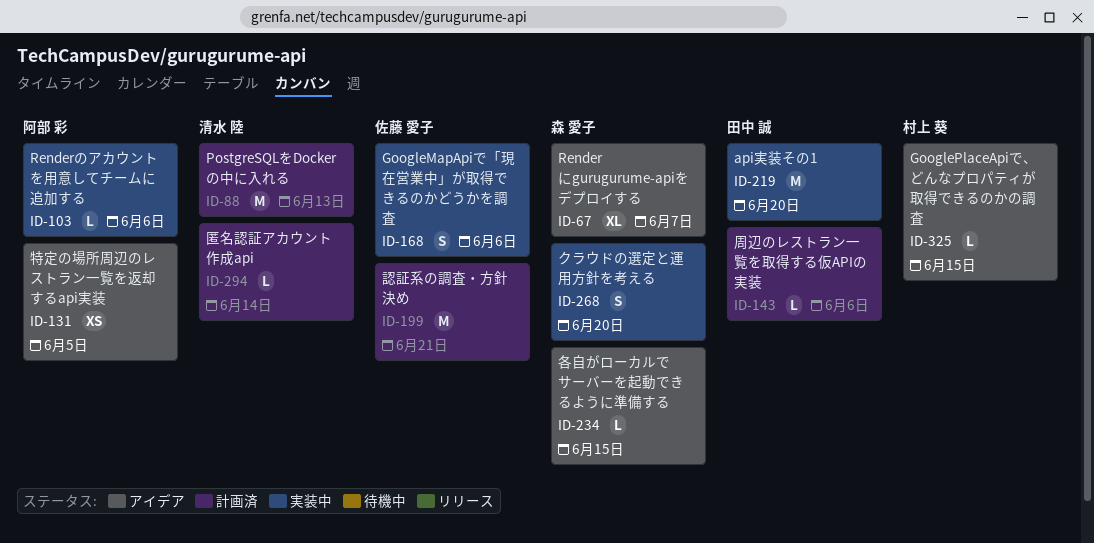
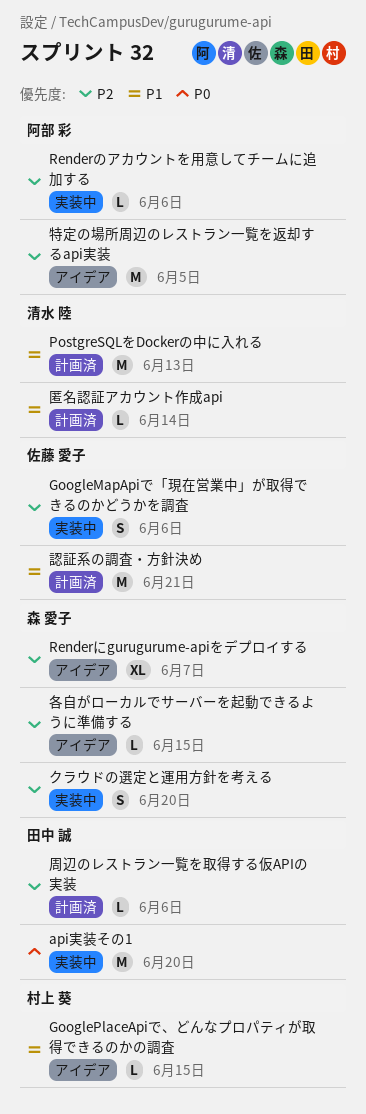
特定の場所周辺のレストラン一覧を返却するapi実装, estimate: XS -> M

